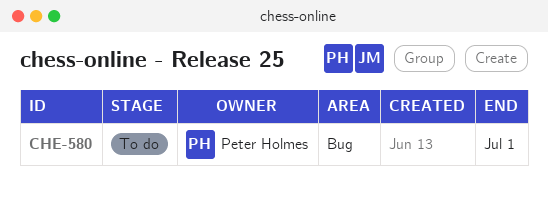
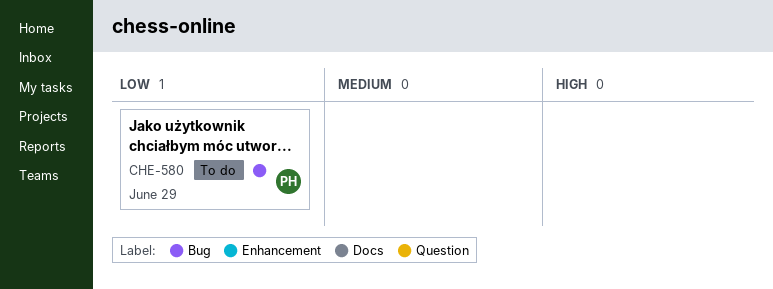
CHE-580, due: Jul 1 -> Jun 29

